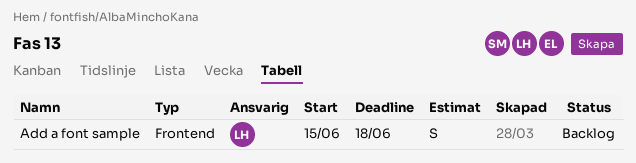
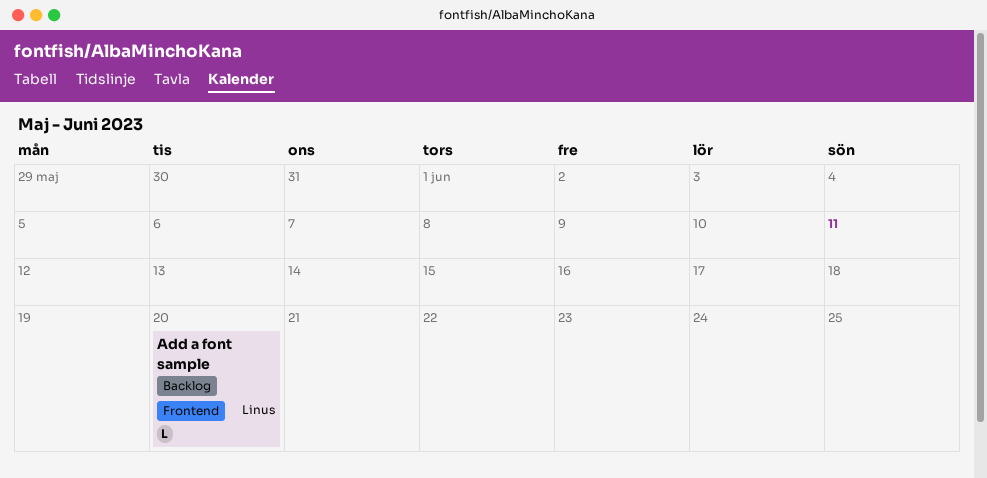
Add a font sample, estimate: S -> L
Add a font sample, due: Jun 18 -> Jun 20

